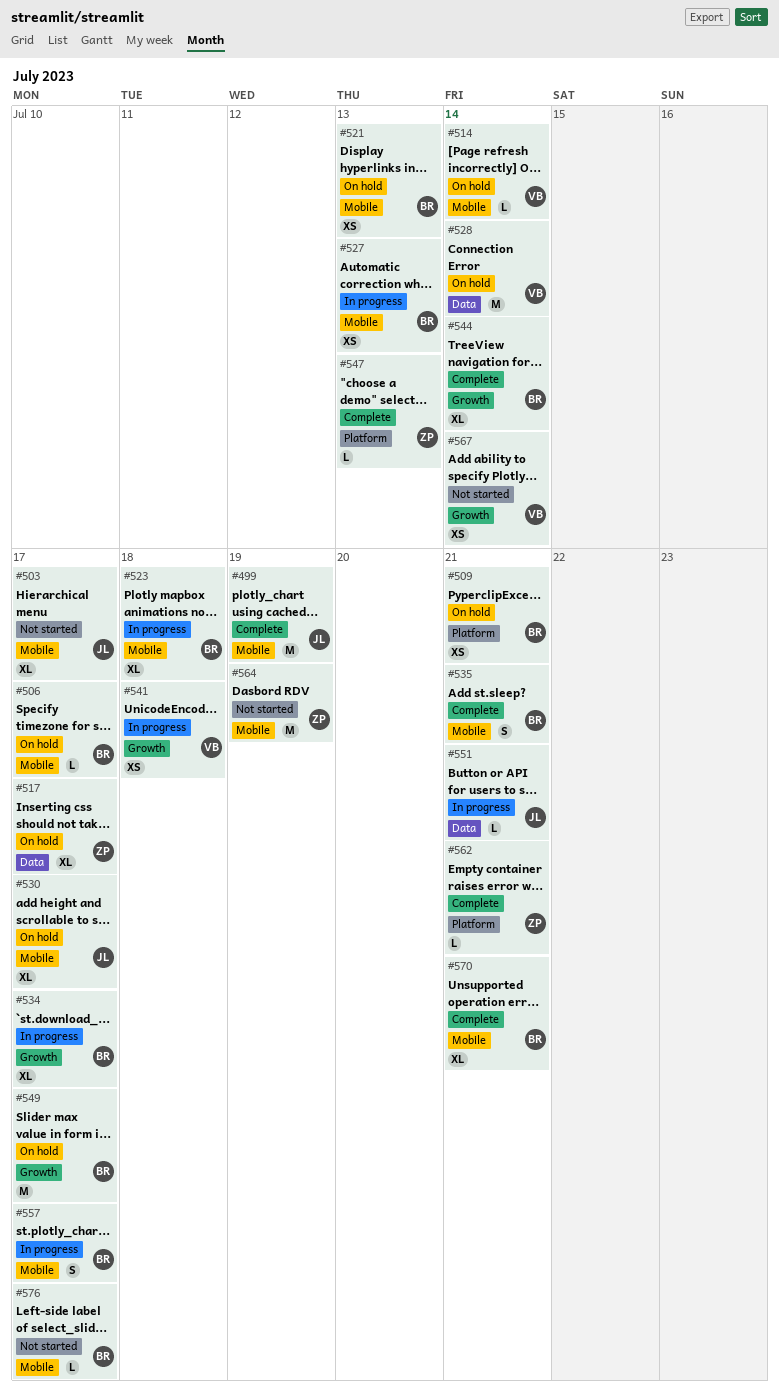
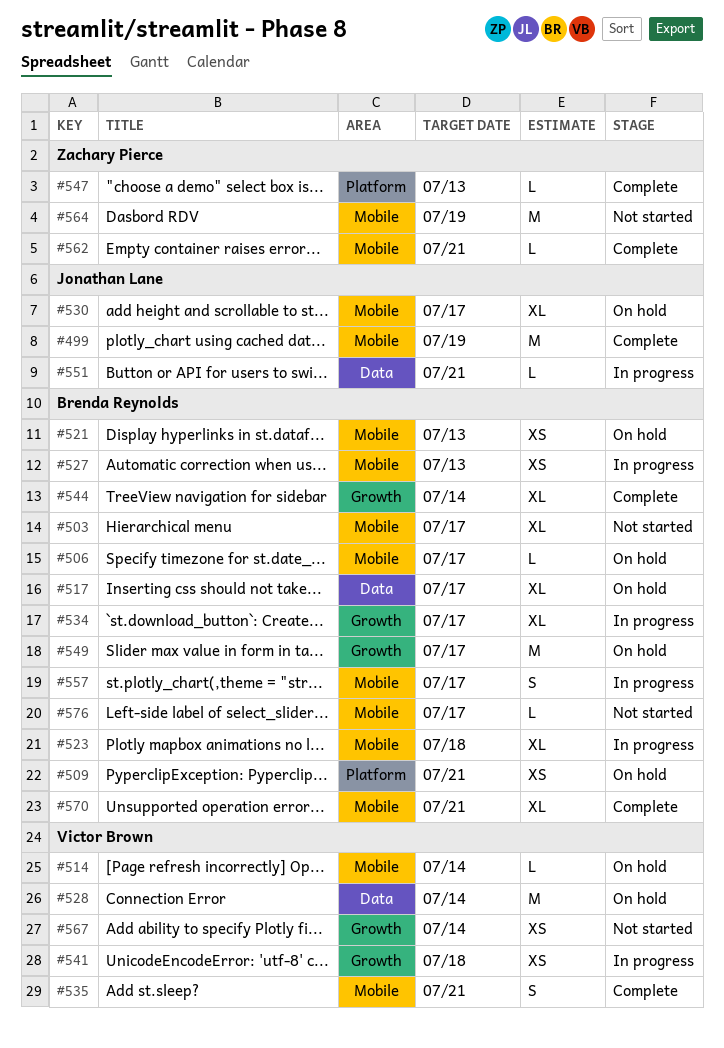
#503, owner: Jonathan Lane -> Brenda Reynolds
#517, owner: Zachary Pierce -> Brenda Reynolds
#535, owner: Brenda Reynolds -> Victor Brown
#562, label: Platform -> Mobile

